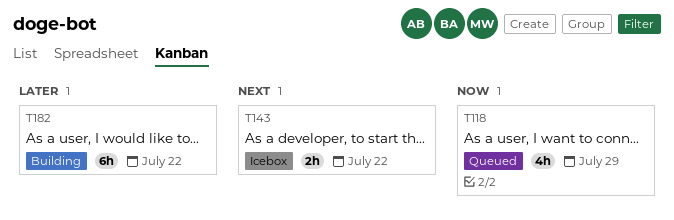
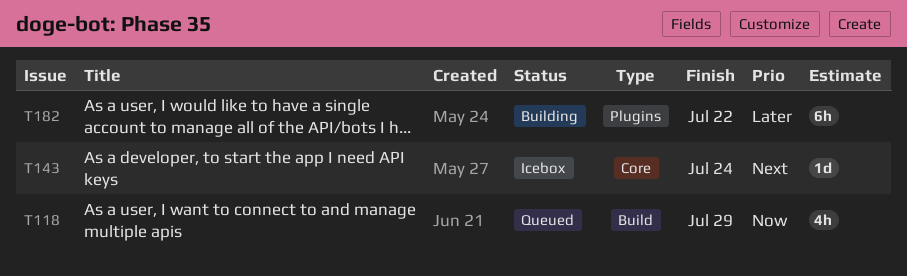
T143, estimate: 2h -> 1d
T143, due: Jul 22 -> Jul 24

